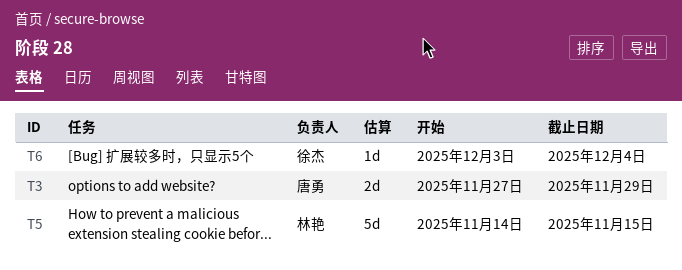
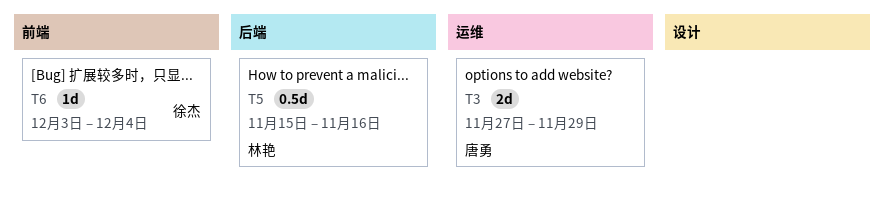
T5, estimate: 5d -> 0.5d
T5, start: Nov 14 -> Nov 15
T5, due: Nov 15 -> Nov 16

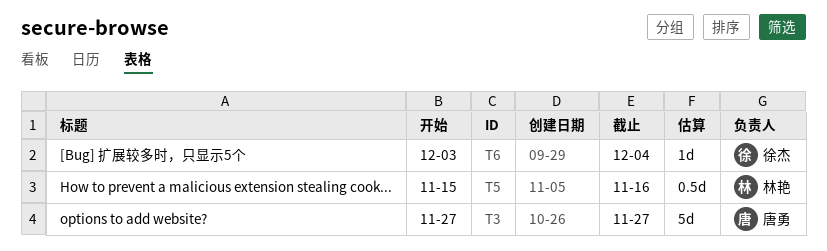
T3, estimate: 2d -> 5d
T3, due: Nov 29 -> Nov 27

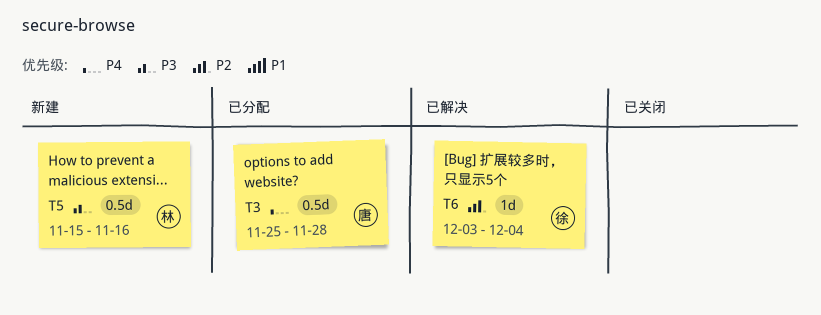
T3, estimate: 5d -> 0.5d
T3, start: Nov 27 -> Nov 25
T3, due: Nov 27 -> Nov 28

